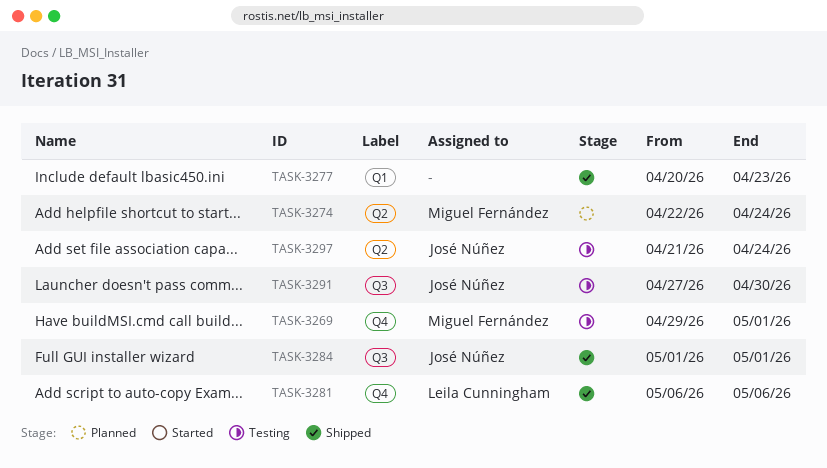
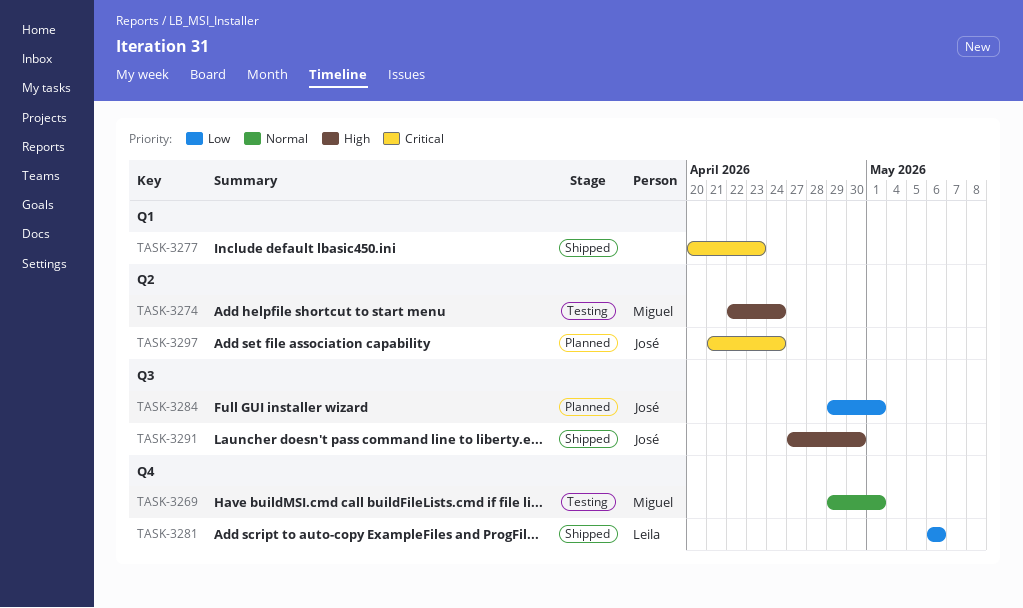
TASK-3274, status: Planned -> Testing
TASK-3284, status: Shipped -> Planned
TASK-3284, start: May 1 -> Apr 29
TASK-3291, status: Testing -> Shipped
TASK-3297, status: Testing -> Planned

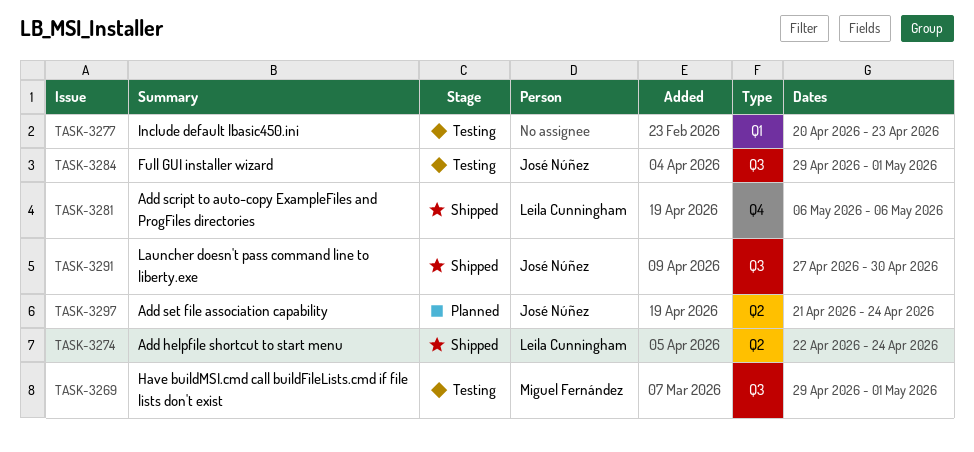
TASK-3269, label: Q4 -> Q3
TASK-3274, status: Testing -> Shipped
TASK-3274, owner: Miguel Fernández -> Leila Cunningham
TASK-3277, status: Shipped -> Testing
TASK-3284, status: Planned -> Testing

